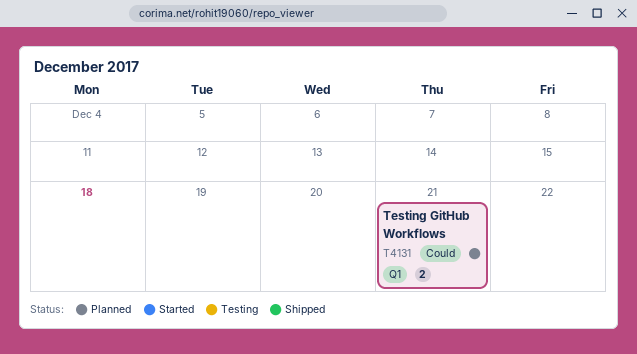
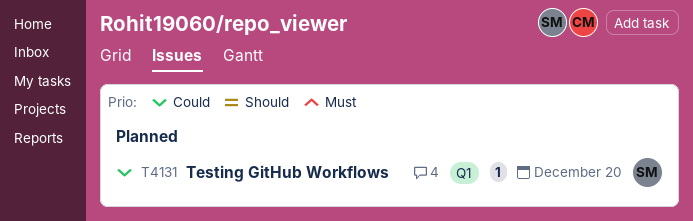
T4131, estimate: 2 -> 1
T4131, due: Dec 21 -> Dec 20

